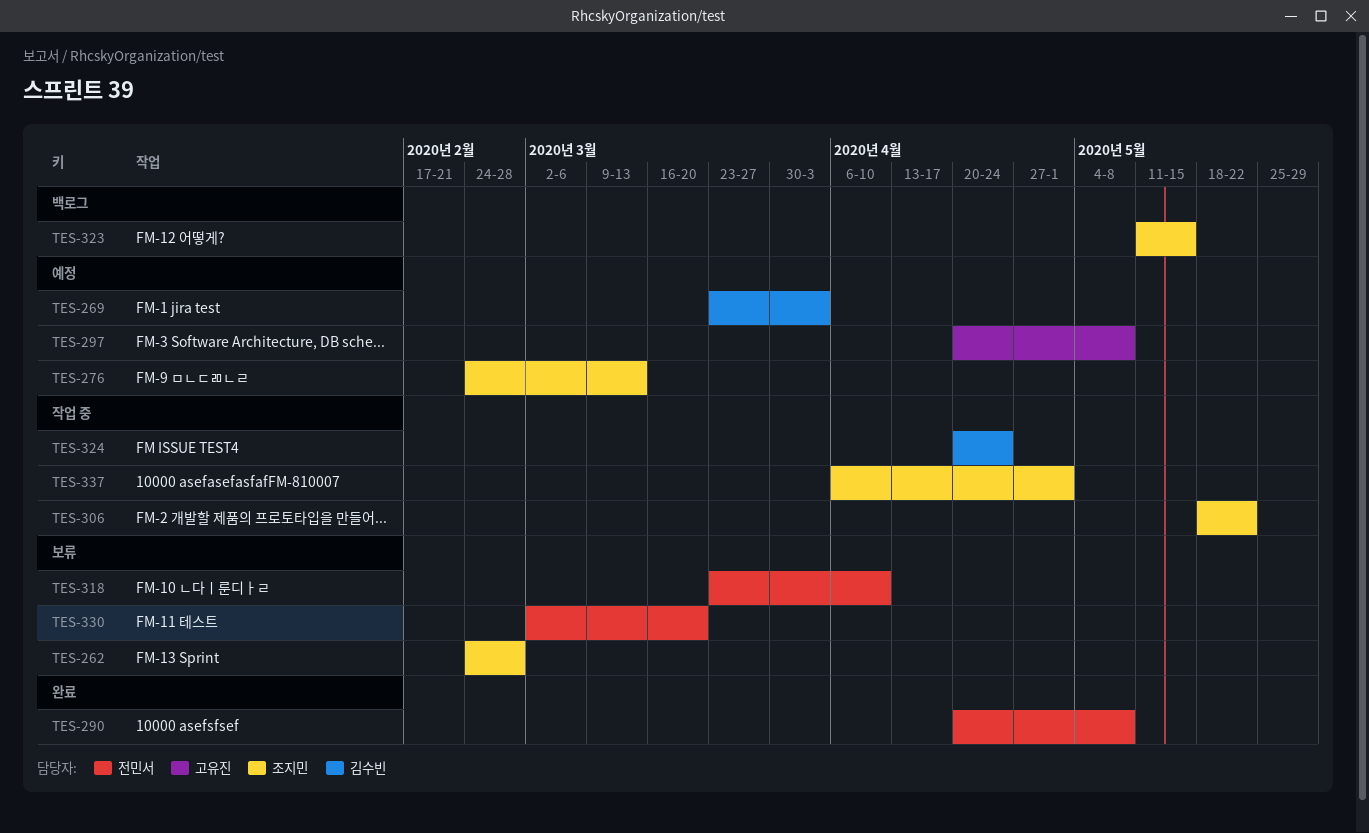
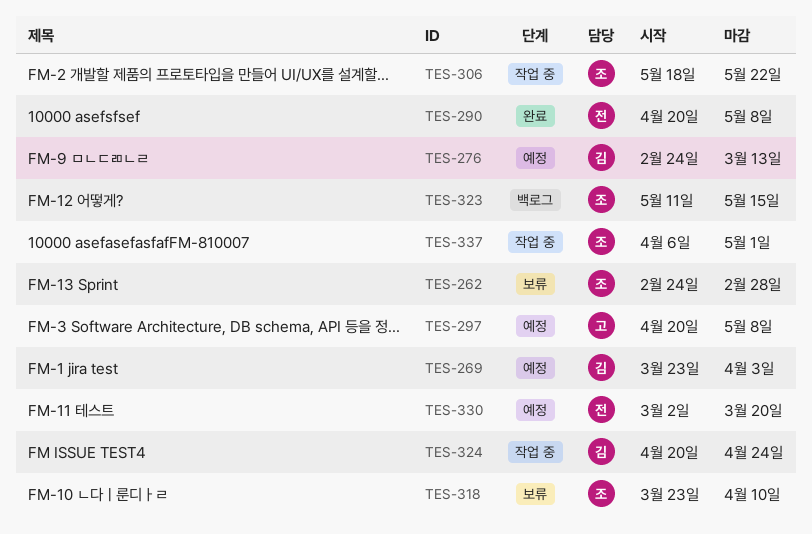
TES-276, owner: 조지민 -> 김수빈
TES-318, owner: 전민서 -> 조지민
TES-330, status: 보류 -> 예정

